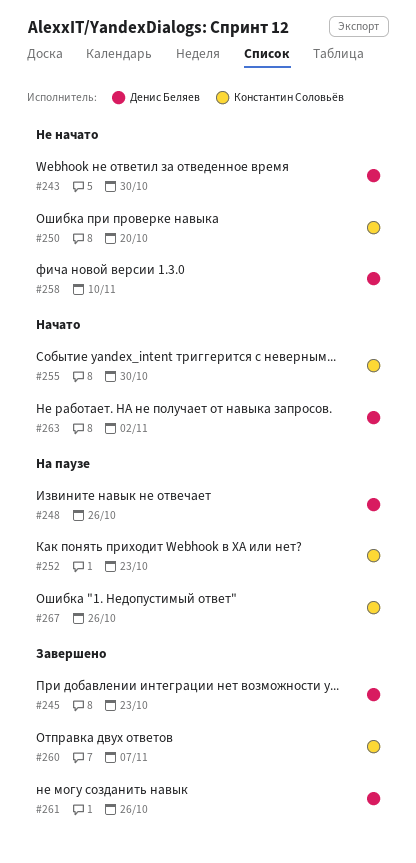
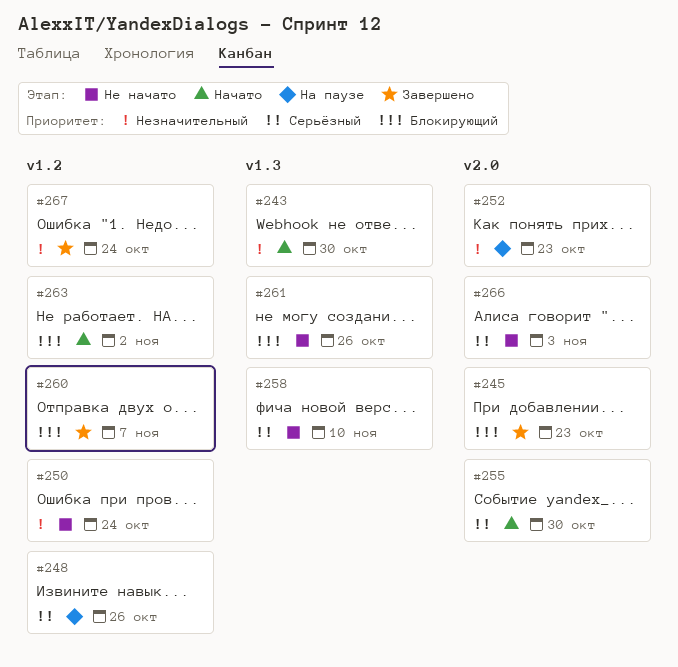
#243, status: Не начато -> Начато
#250, due: Oct 20 -> Oct 24
#261, status: Завершено -> Не начато
#266: none -> present
#267, status: На паузе -> Завершено
#267, due: Oct 26 -> Oct 24

